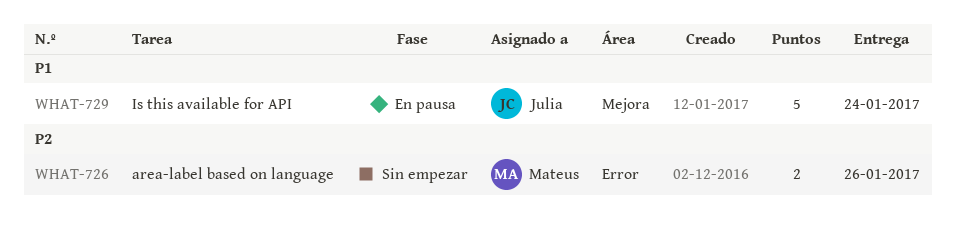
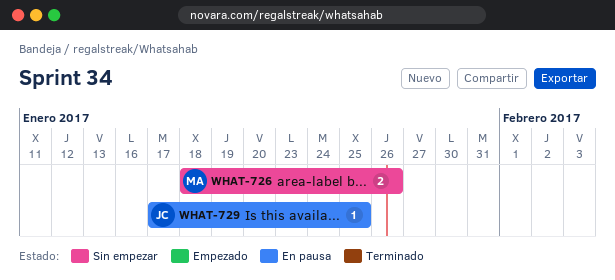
WHAT-729, estimate: 5 -> 1
WHAT-729, due: Jan 24 -> Jan 25

